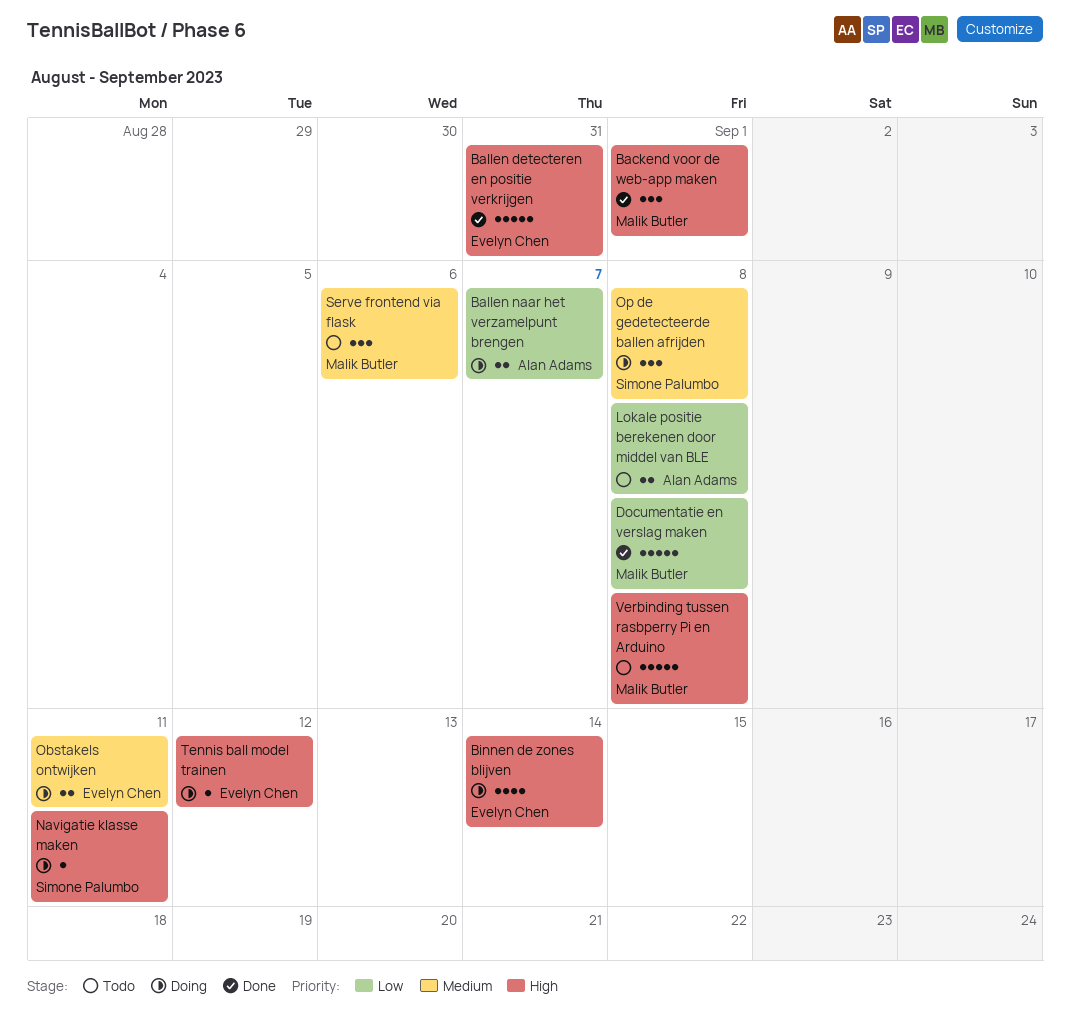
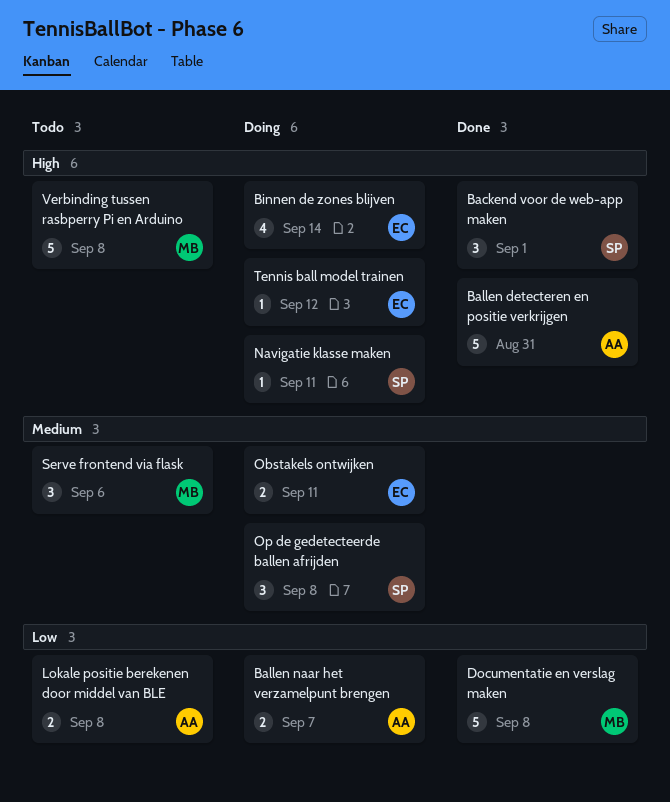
Backend voor de web-app maken, owner: Malik Butler -> Simone Palumbo
Ballen detecteren en positie verkrijgen, owner: Evelyn Chen -> Alan Adams

